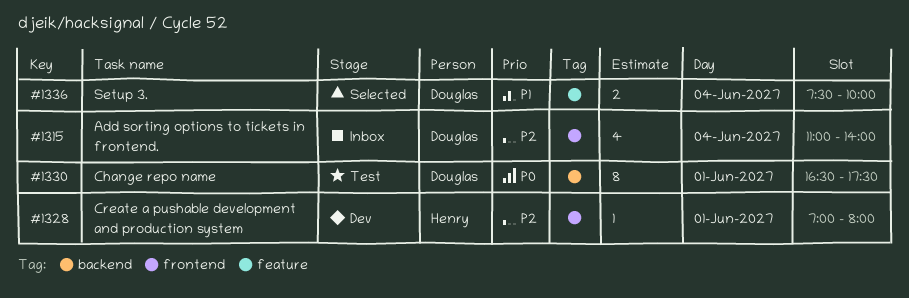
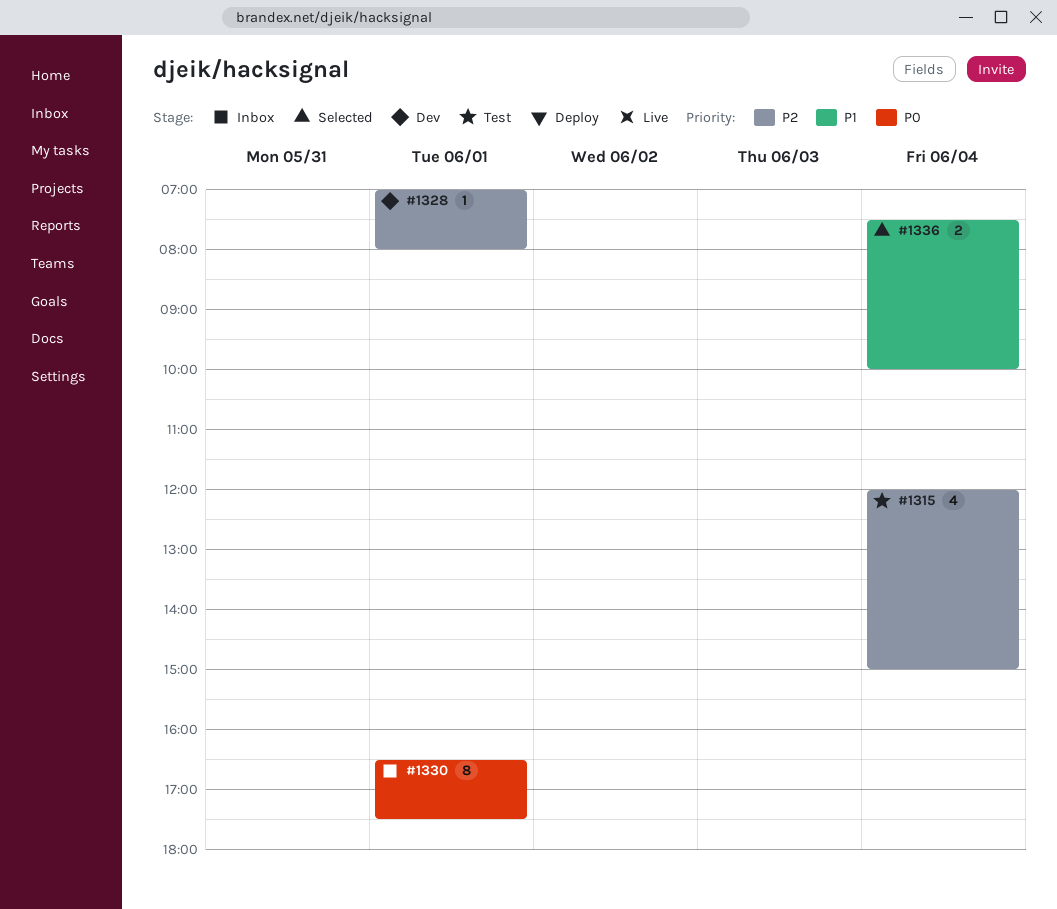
#1315, status: Inbox -> Test
#1315, begins: 11:00 -> 12:00
#1315, ends: 14:00 -> 15:00
#1330, status: Test -> Inbox

